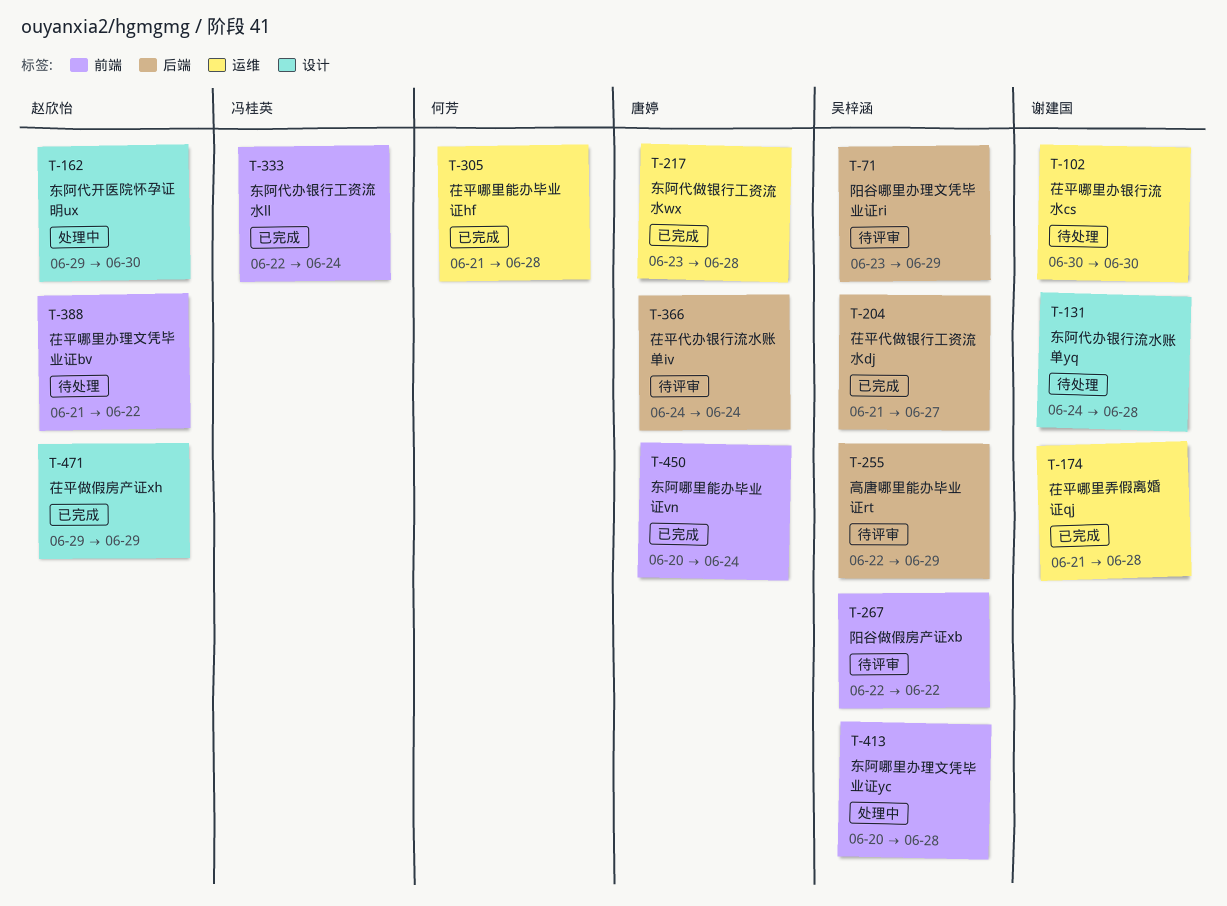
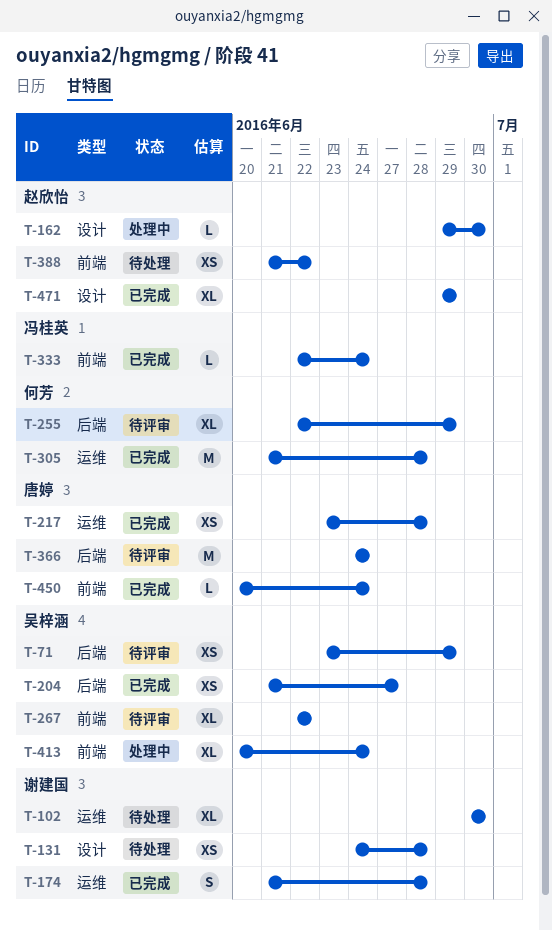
T-255, owner: 吴梓涵 -> 何芳
T-413, due: Jun 28 -> Jun 24

